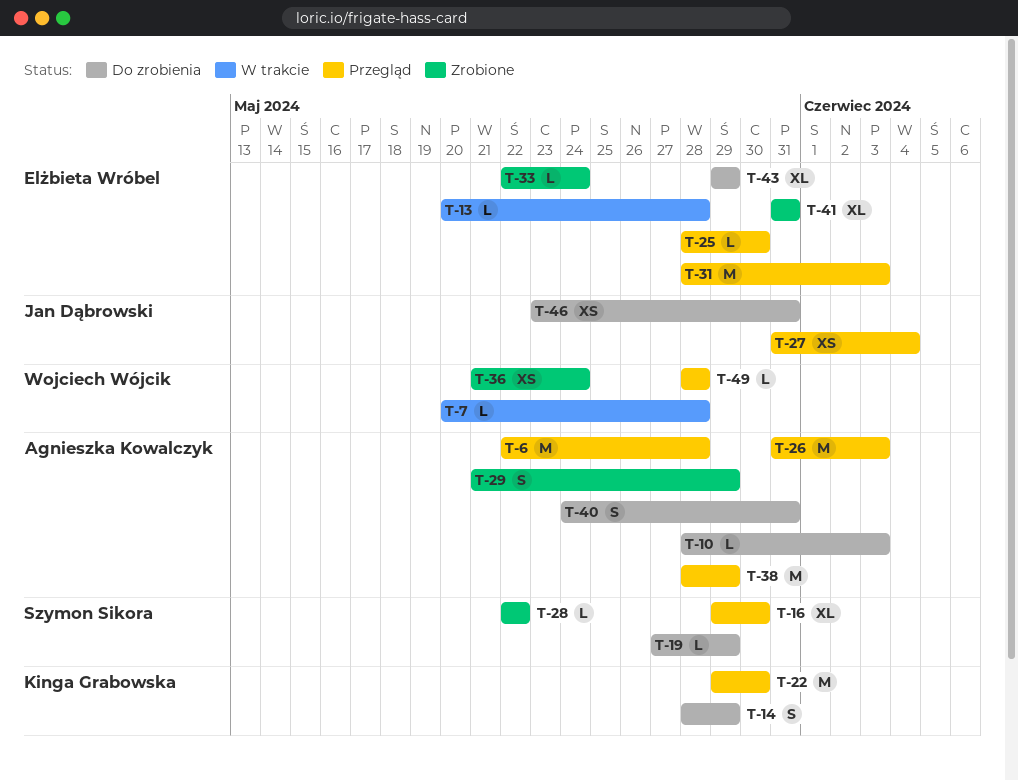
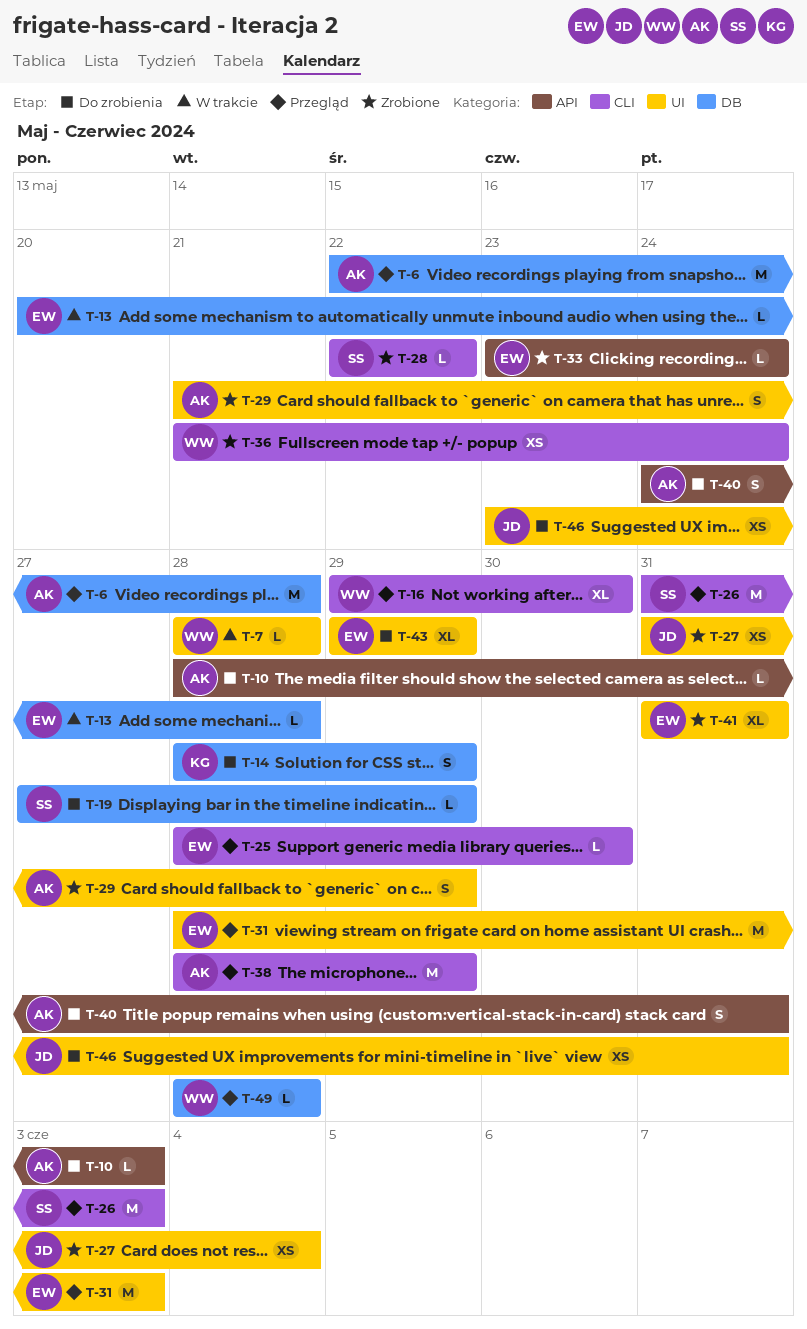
T-7, start: May 20 -> May 28
T-16, owner: Szymon Sikora -> Wojciech Wójcik
T-22: present -> none
T-26, owner: Agnieszka Kowalczyk -> Szymon Sikora
T-27, status: Przegląd -> Zrobione
T-33, start: May 22 -> May 23

